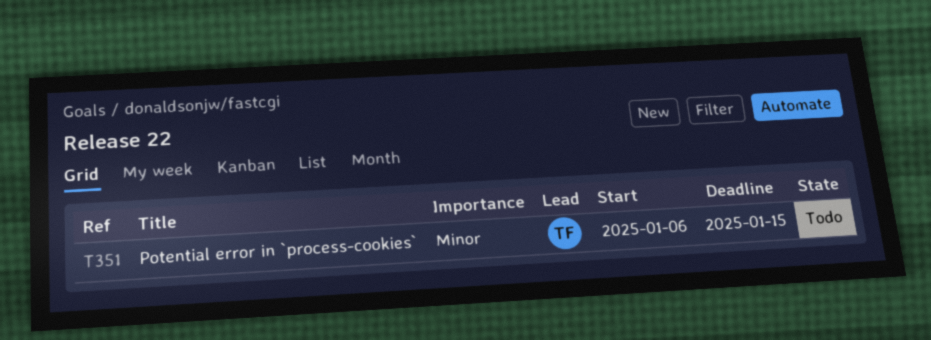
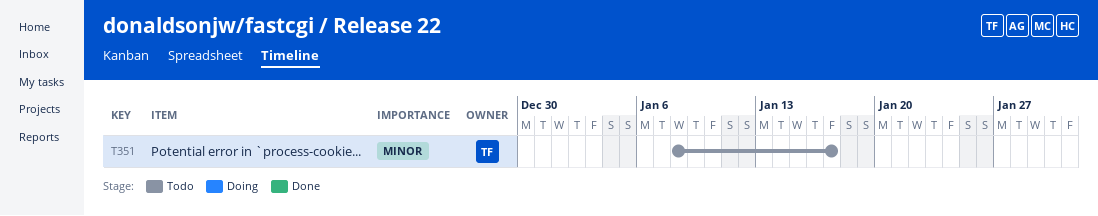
T351, start: Jan 6 -> Jan 8
T351, due: Jan 15 -> Jan 17

